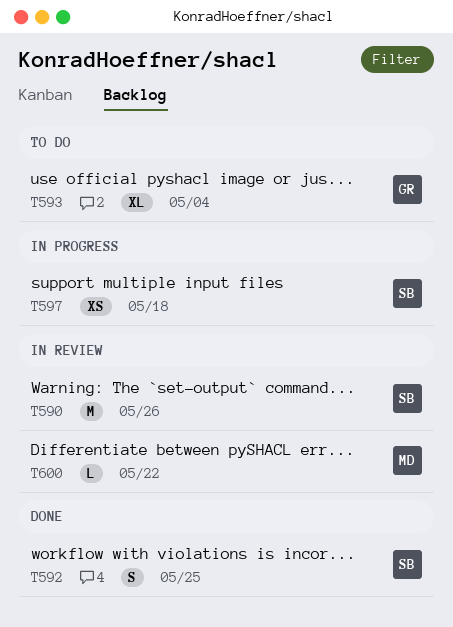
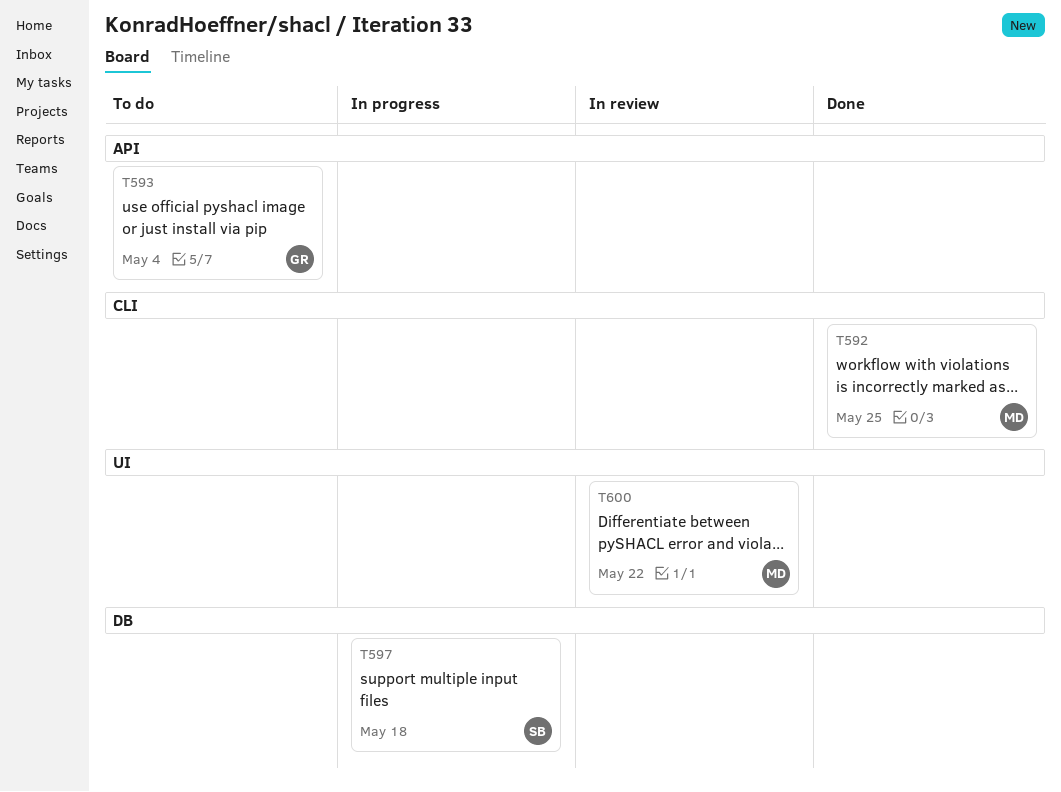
T590: present -> none
T592, owner: SB -> MD

